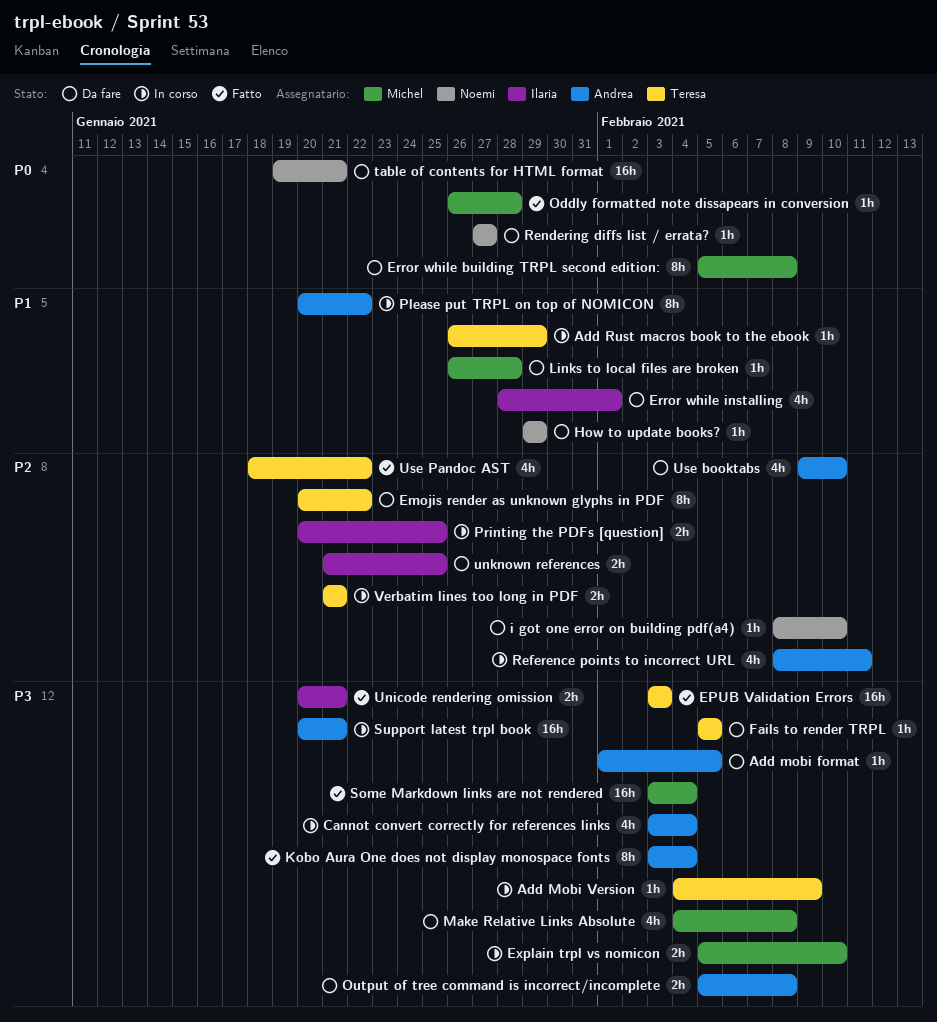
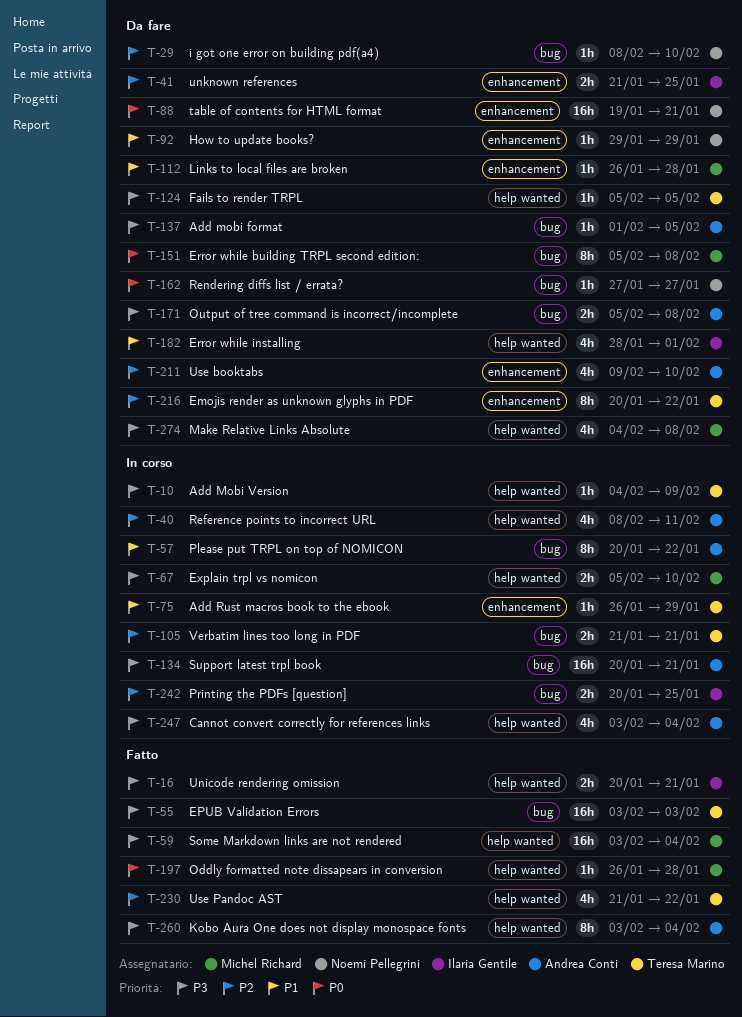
Use Pandoc AST, start: Jan 18 -> Jan 21

